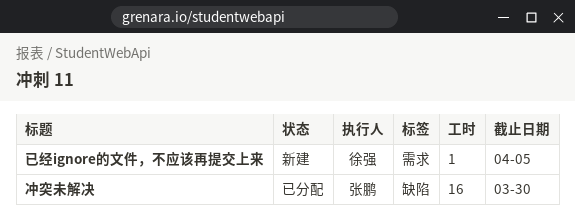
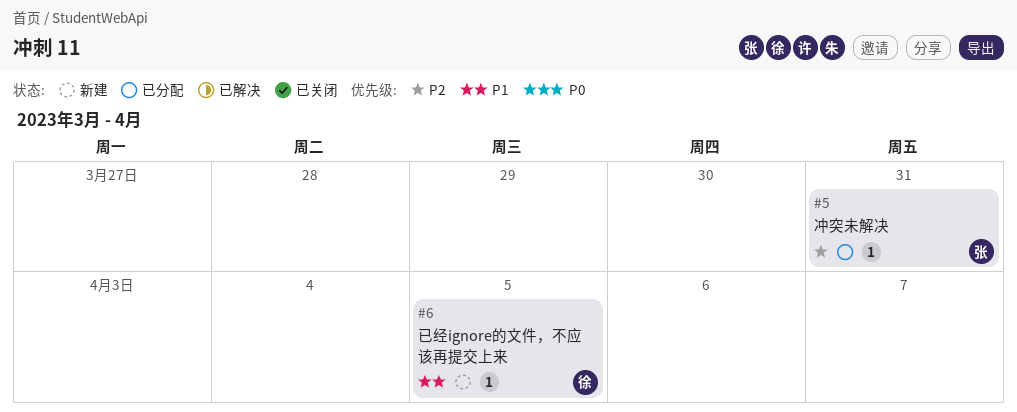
冲突未解决, estimate: 16 -> 1
冲突未解决, due: Mar 30 -> Mar 31

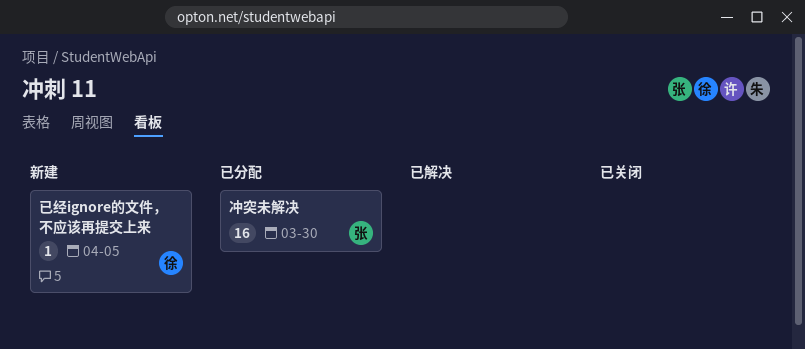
冲突未解决, estimate: 1 -> 16
冲突未解决, due: Mar 31 -> Mar 30

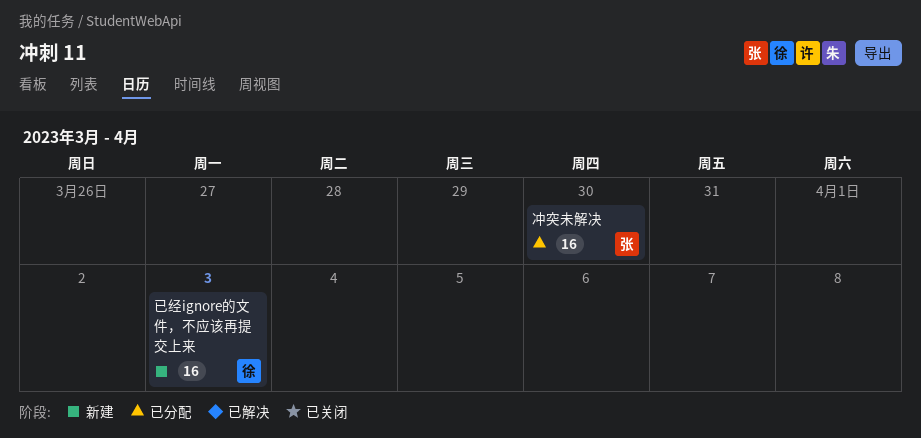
已经ignore的文件，不应该再提交上来, estimate: 1 -> 16
已经ignore的文件，不应该再提交上来, due: Apr 5 -> Apr 3

